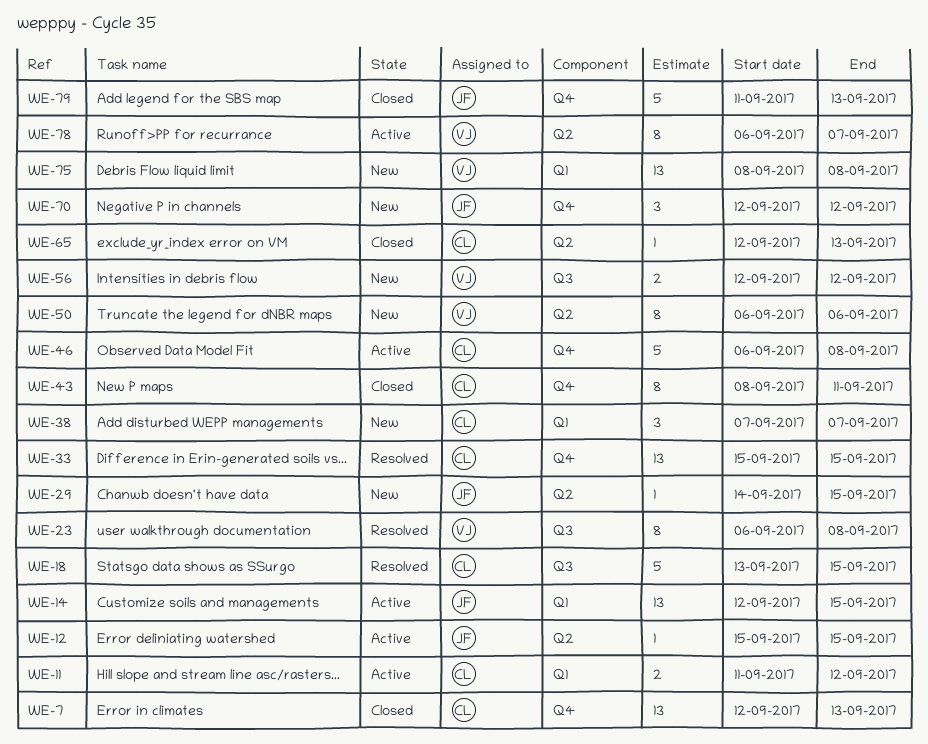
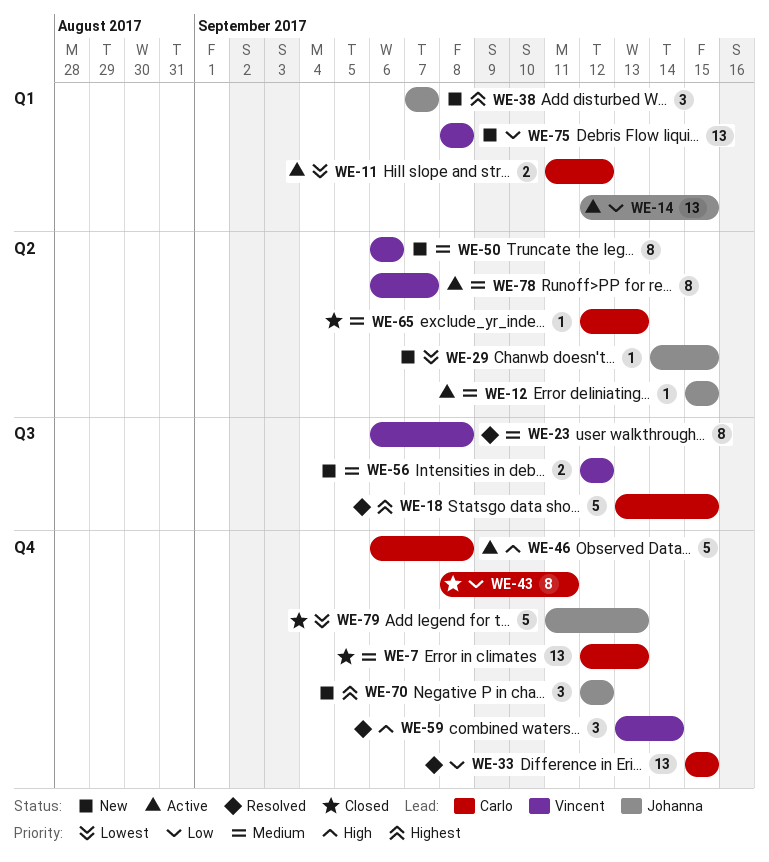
WE-38, owner: Carlo -> Johanna
WE-59: none -> present

